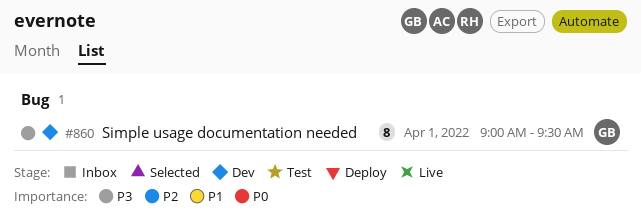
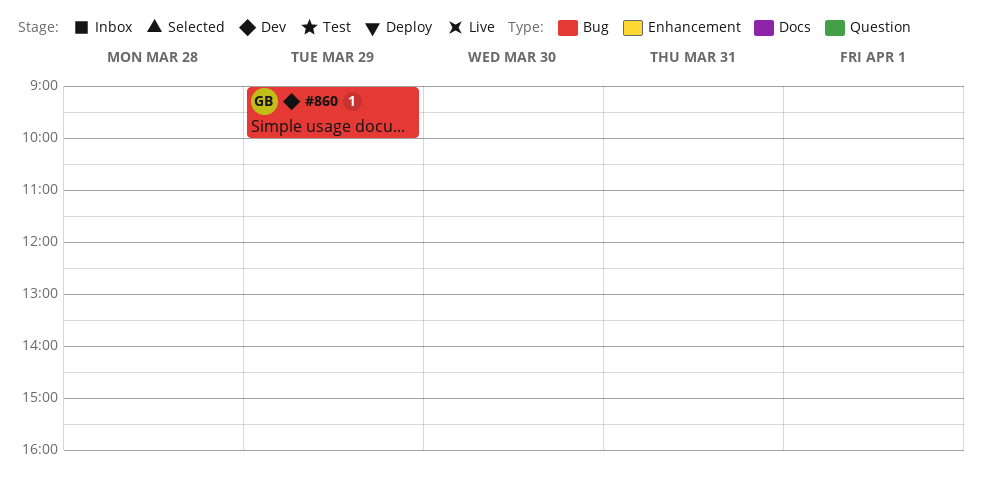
#860, estimate: 8 -> 1
#860, day: Apr 1 -> Mar 29
#860, ends: 09:30 -> 10:00

